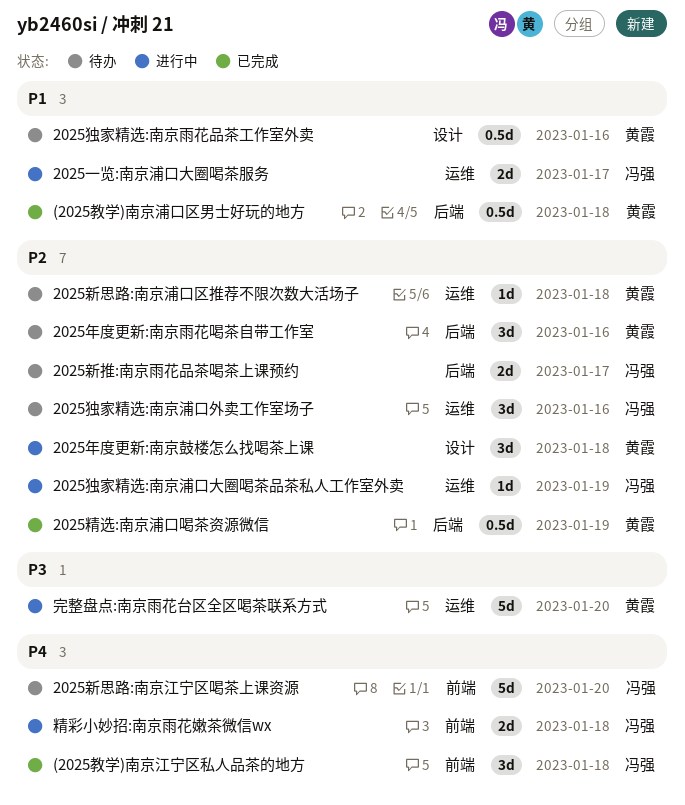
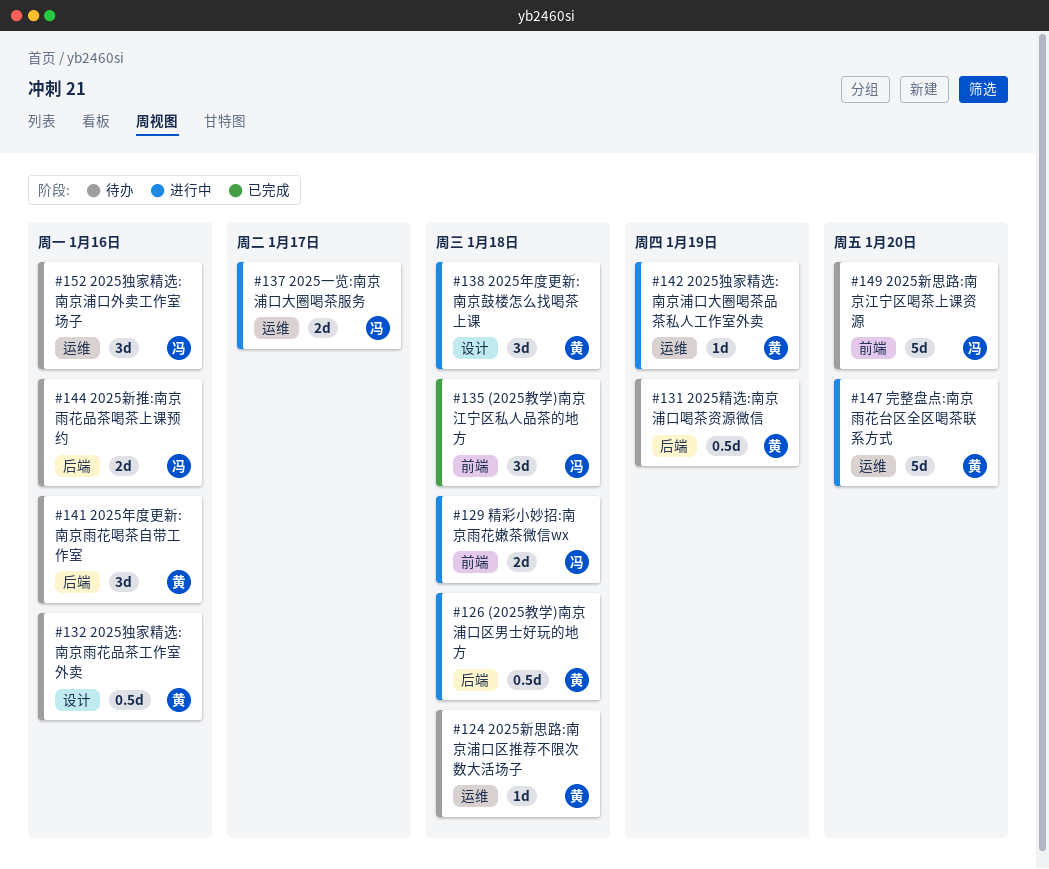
(2025教学)南京浦口区男士好玩的地方, status: 已完成 -> 进行中
2025新推:南京雨花品茶喝茶上课预约, due: Jan 17 -> Jan 16
2025独家精选:南京浦口大圈喝茶品茶私人工作室外卖, owner: 冯强 -> 黄霞
2025精选:南京浦口喝茶资源微信, status: 已完成 -> 待办

